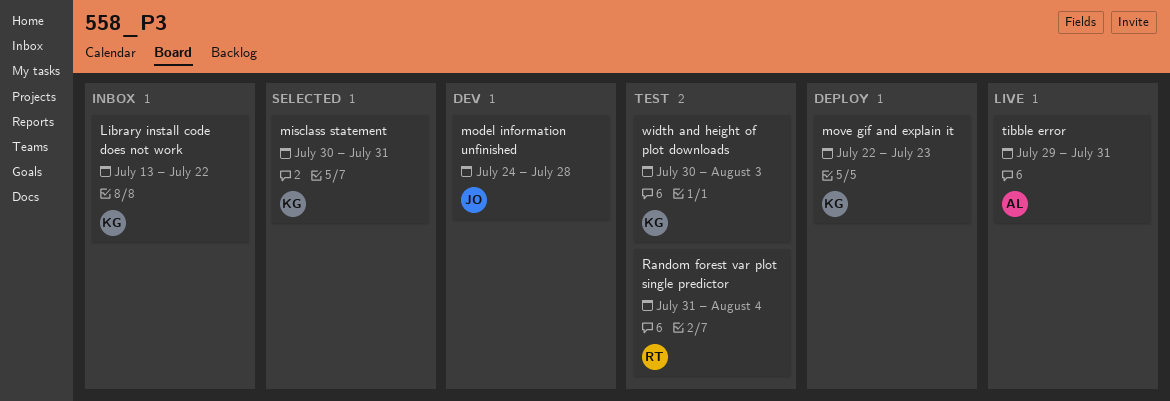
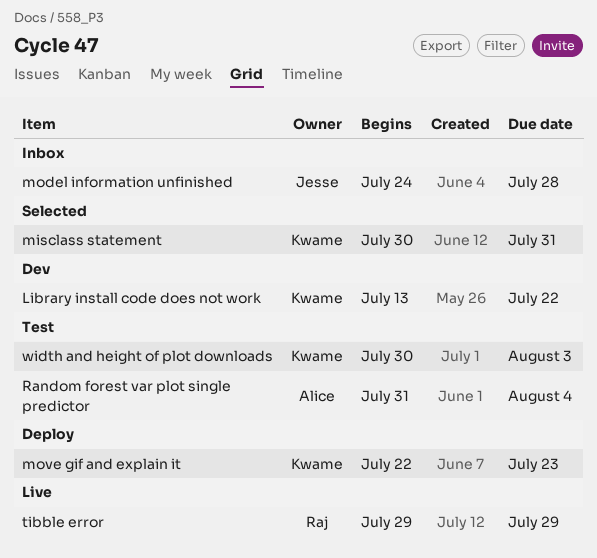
Library install code does not work, status: Inbox -> Dev
model information unfinished, status: Dev -> Inbox
Random forest var plot single predictor, owner: Raj -> Alice
tibble error, owner: Alice -> Raj
tibble error, due: Jul 31 -> Jul 29

